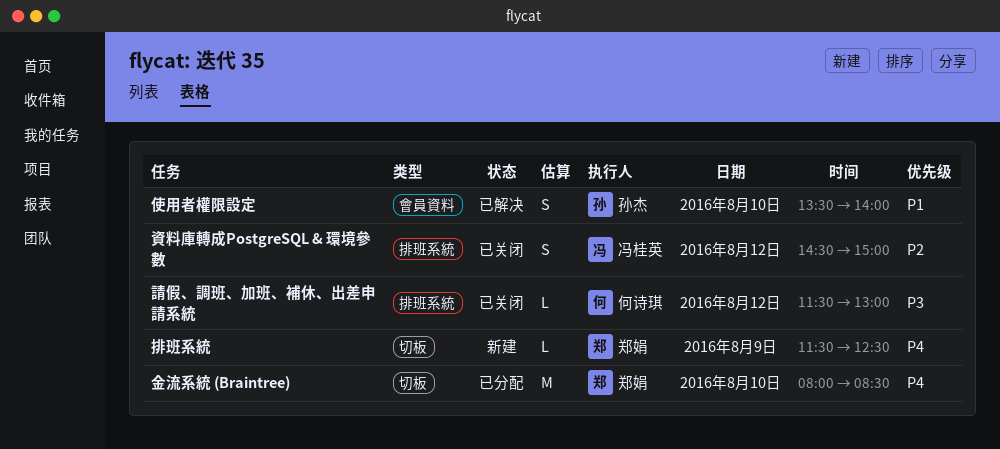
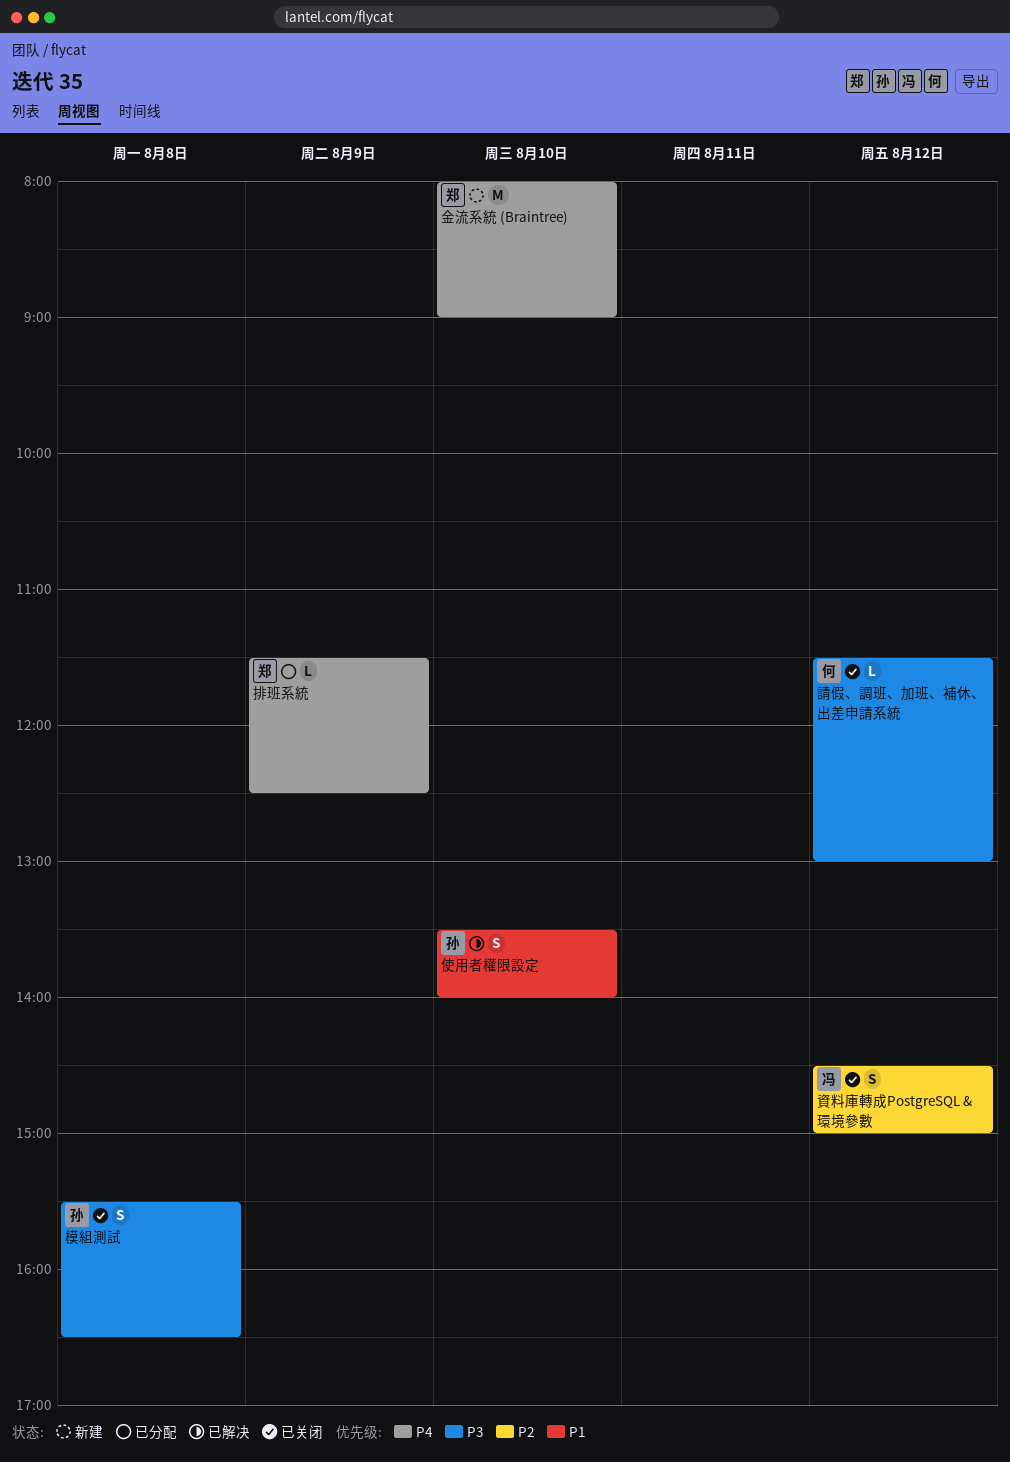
排班系統, status: 新建 -> 已分配
模組測試: none -> present
金流系統 (Braintree), status: 已分配 -> 新建
金流系統 (Braintree), ends: 08:30 -> 09:00

